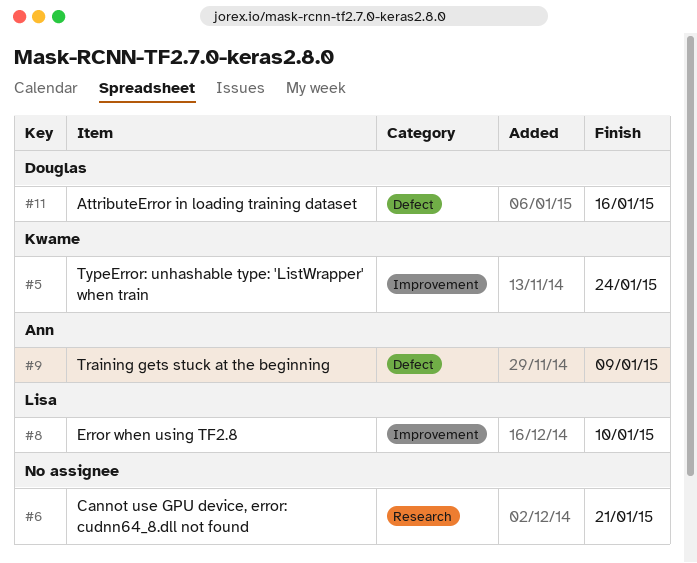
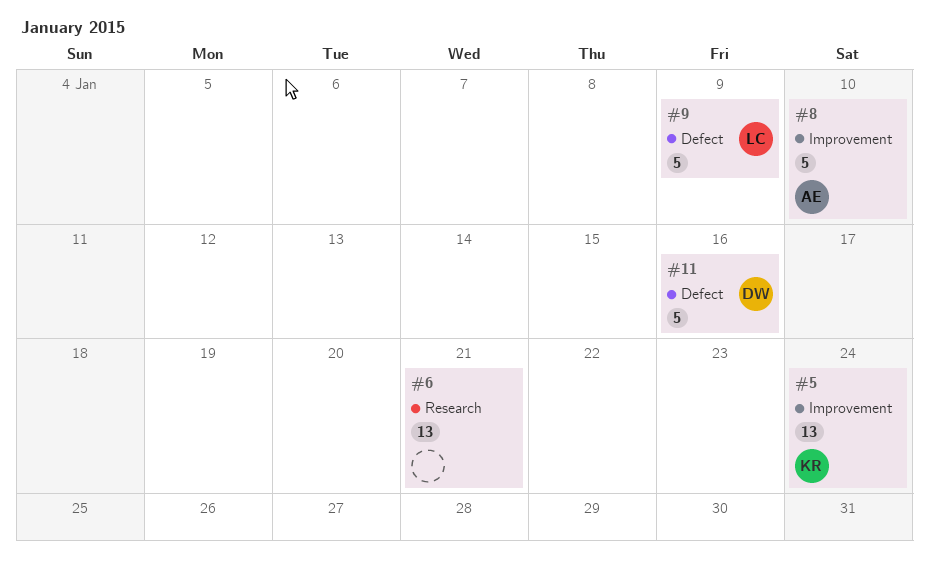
#8, owner: Lisa -> Ann
#9, owner: Ann -> Lisa

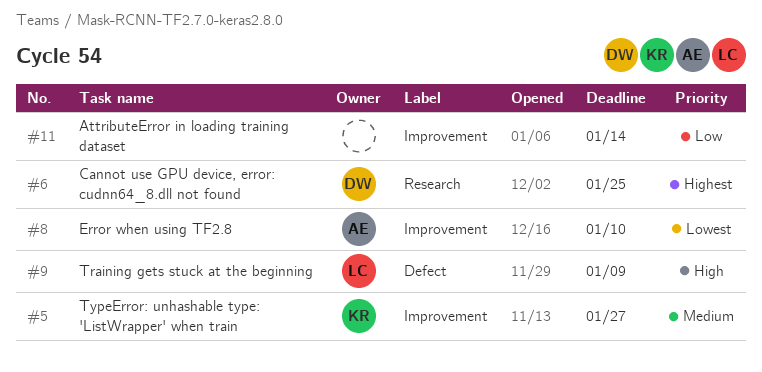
#5, due: Jan 24 -> Jan 27
#6, owner: none -> DW
#6, due: Jan 21 -> Jan 25
#11, owner: DW -> none
#11, label: Defect -> Improvement
#11, due: Jan 16 -> Jan 14

